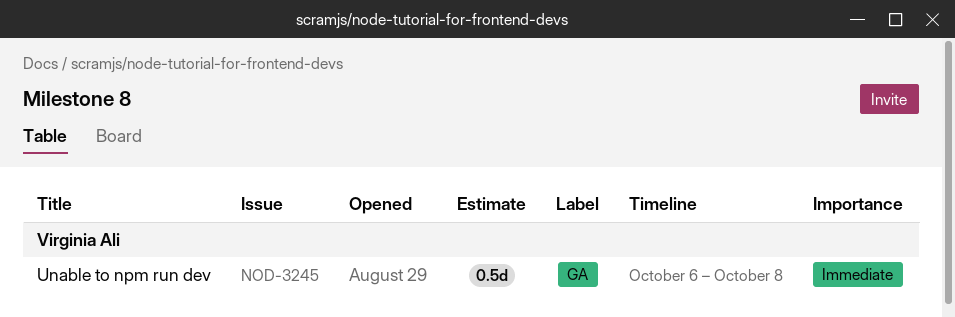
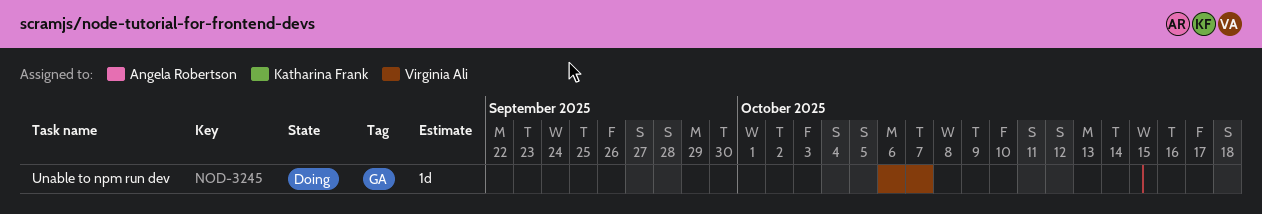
NOD-3245, estimate: 0.5d -> 1d
NOD-3245, due: Oct 8 -> Oct 7

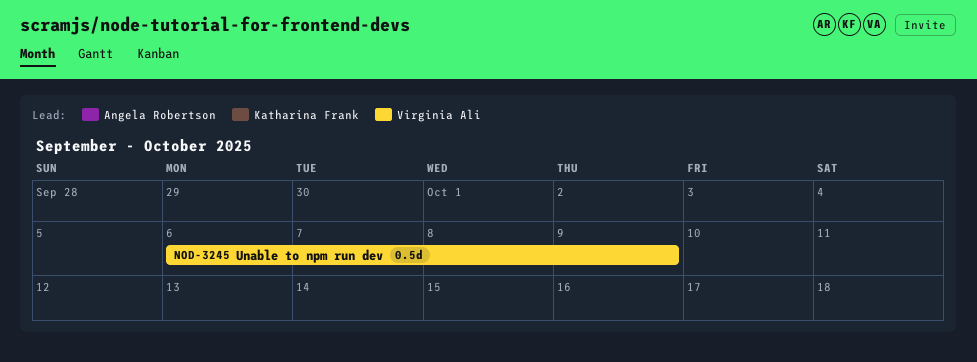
NOD-3245, estimate: 1d -> 0.5d
NOD-3245, due: Oct 7 -> Oct 9

